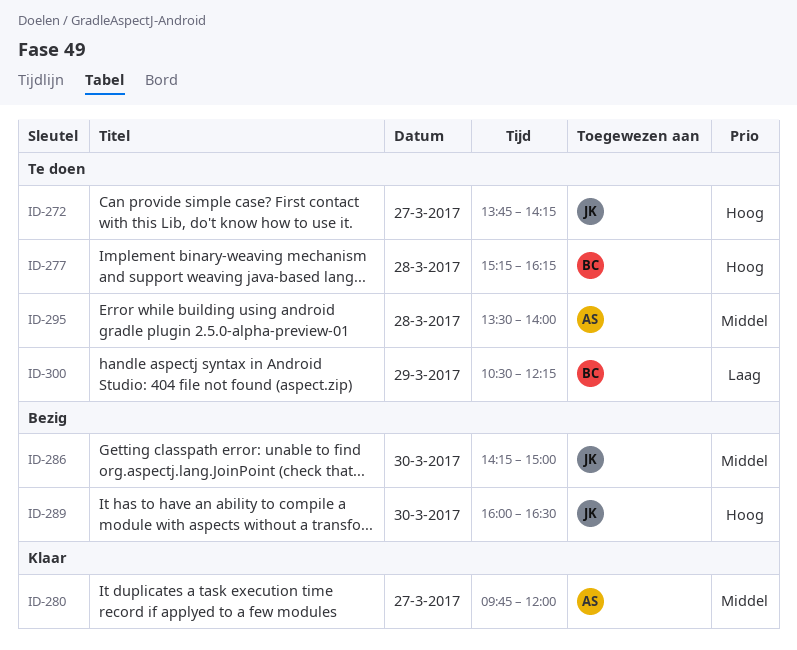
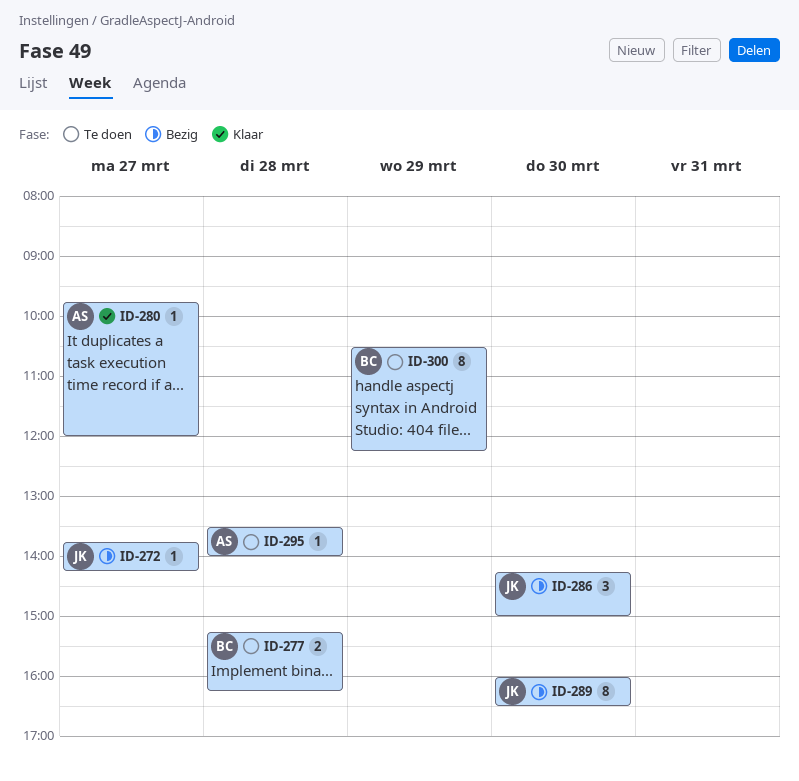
ID-272, status: Te doen -> Bezig

